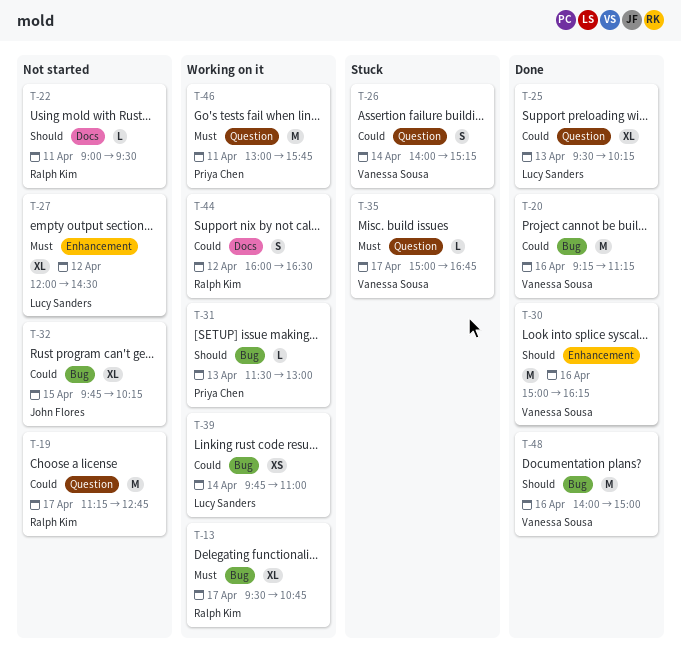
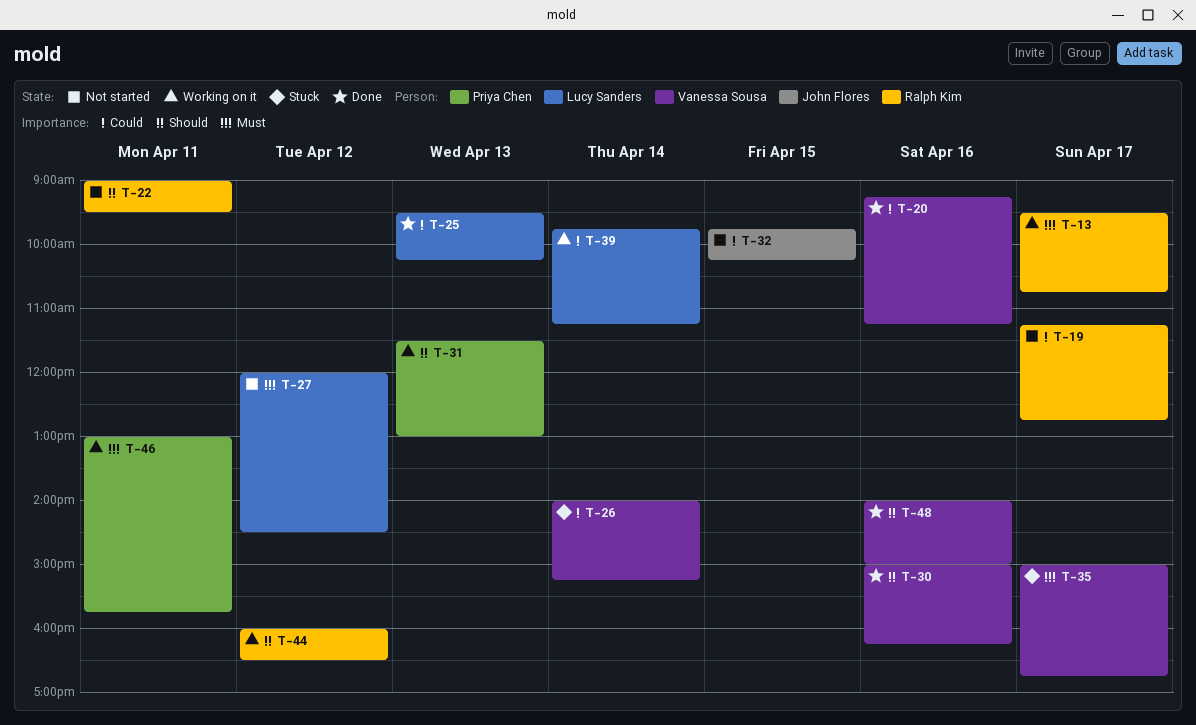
T-39, ends: 11:00 -> 11:15
T-44, priority: Could -> Should

